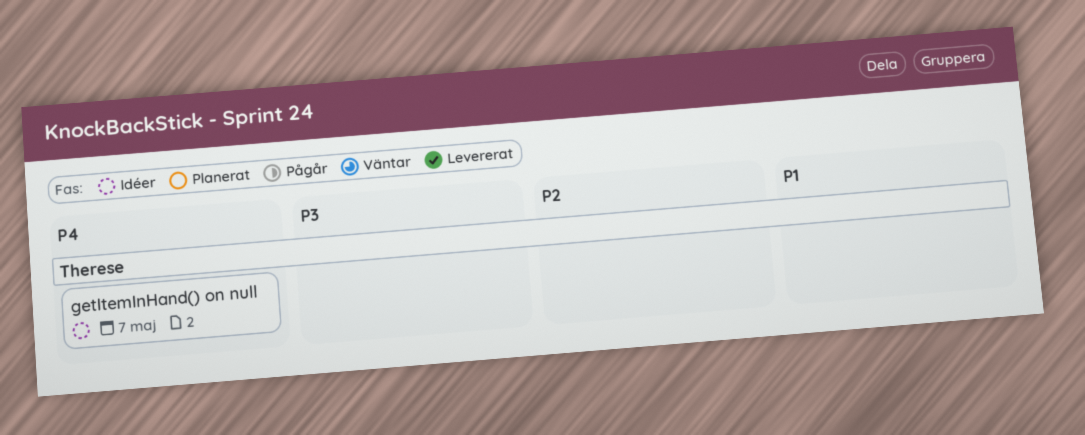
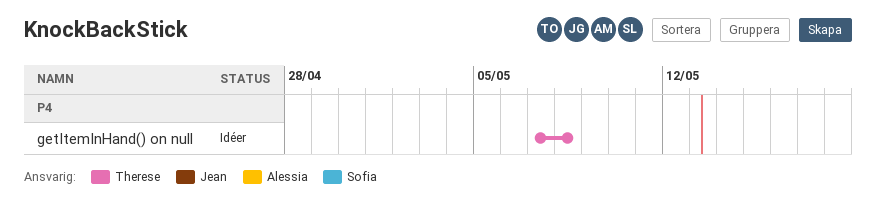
getItemInHand() on null, due: May 7 -> May 8

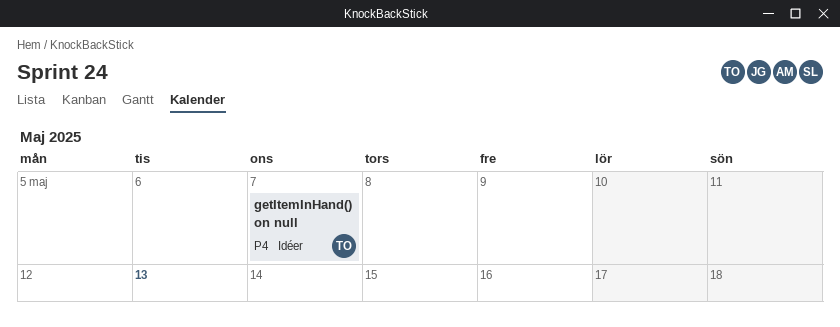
getItemInHand() on null, due: May 8 -> May 7

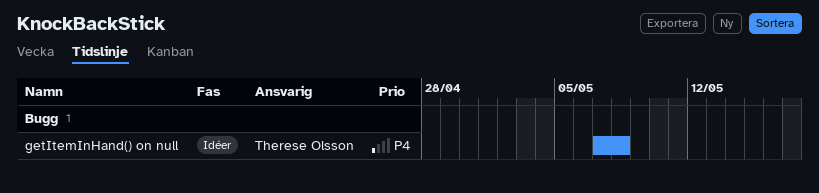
getItemInHand() on null, due: May 7 -> May 8

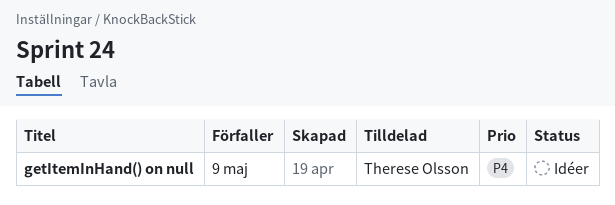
getItemInHand() on null, due: May 8 -> May 9

